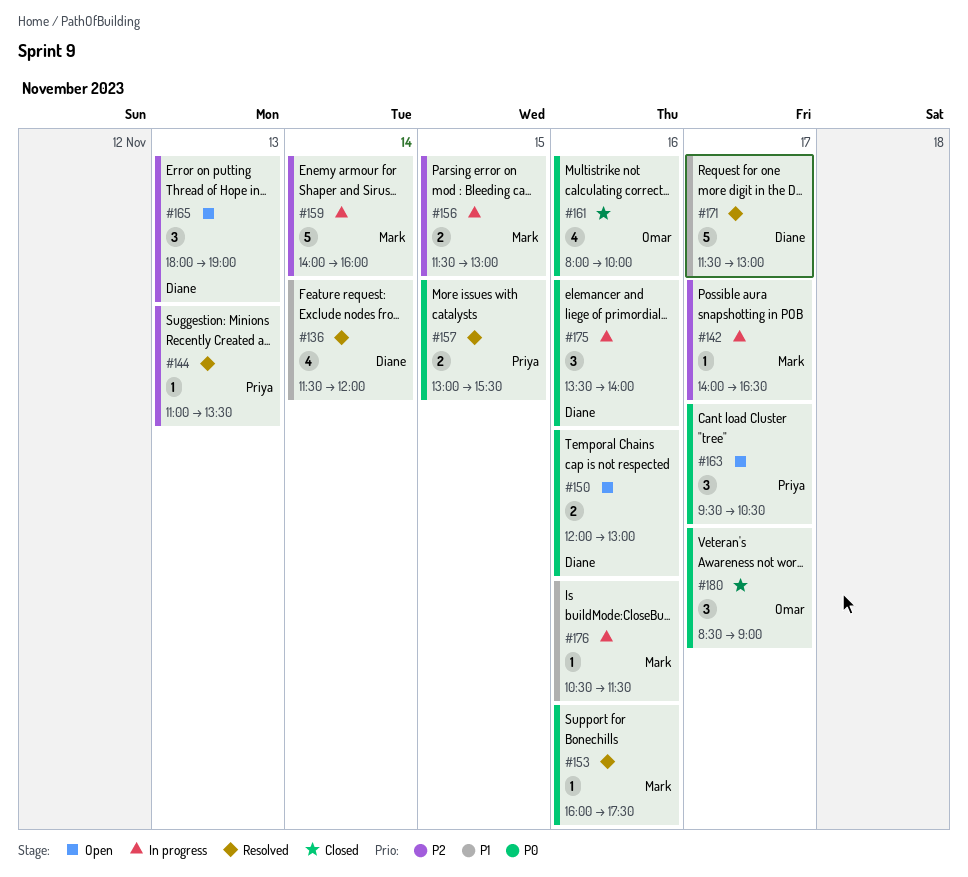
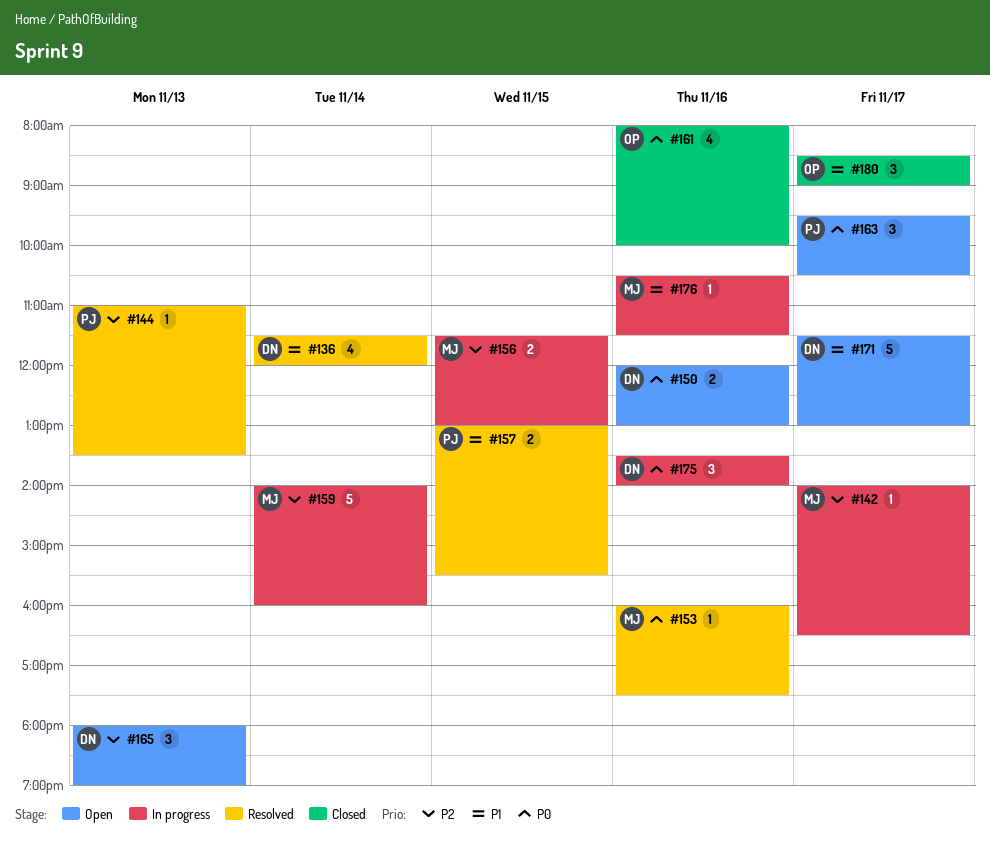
#157, priority: P0 -> P1
#171, status: Resolved -> Open
#180, priority: P0 -> P1

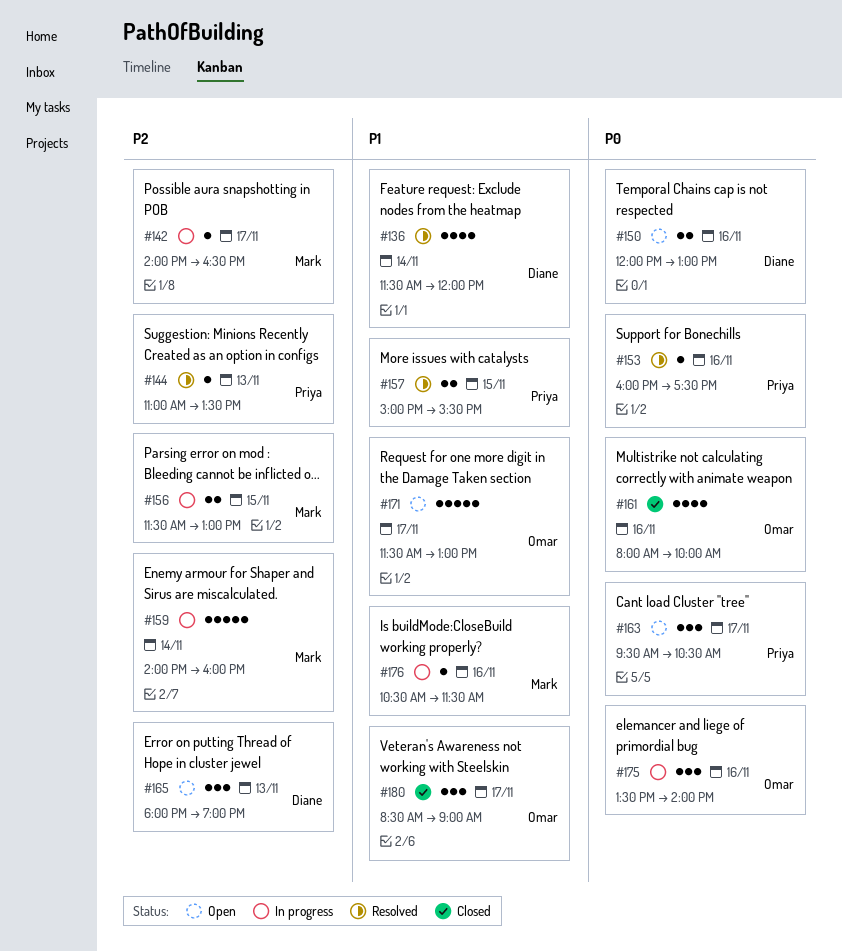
#153, owner: Mark -> Priya
#157, begins: 13:00 -> 15:00
#171, owner: Diane -> Omar
#175, owner: Diane -> Omar

